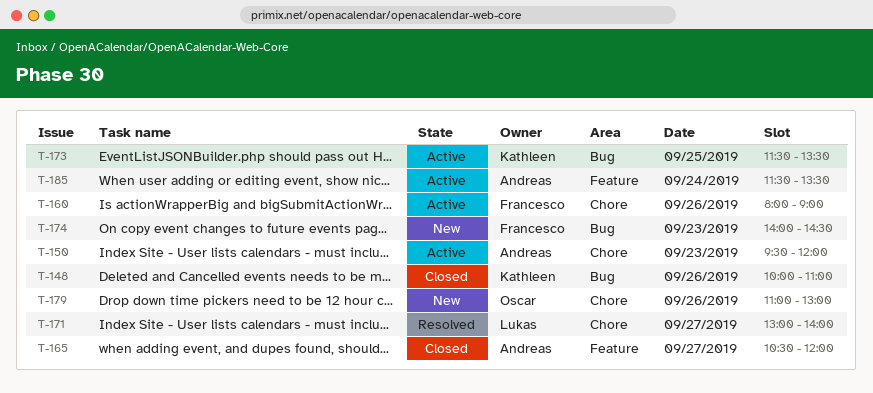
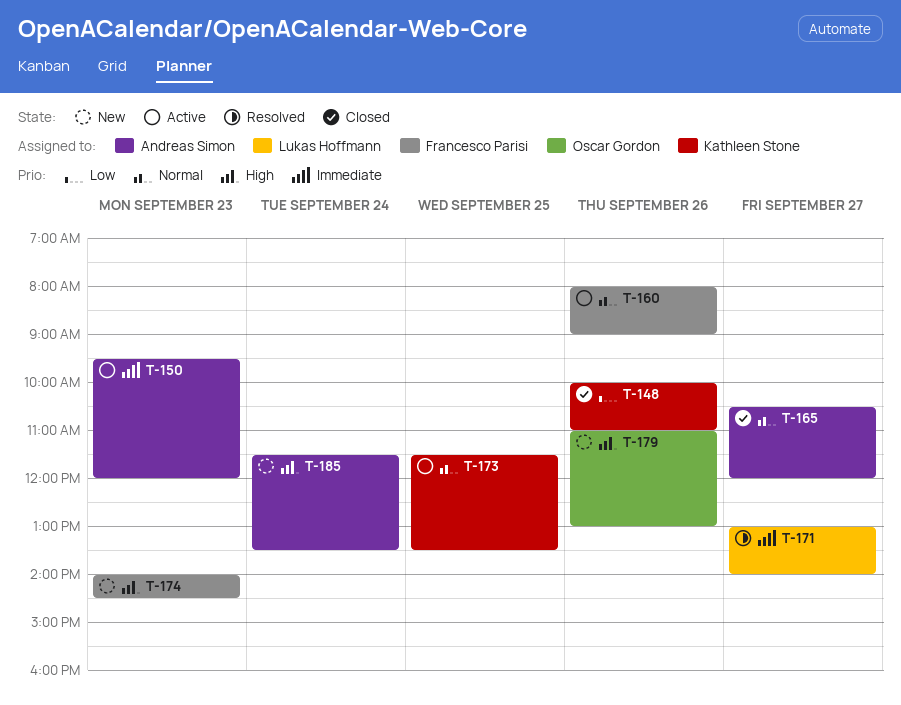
T-185, status: Active -> New

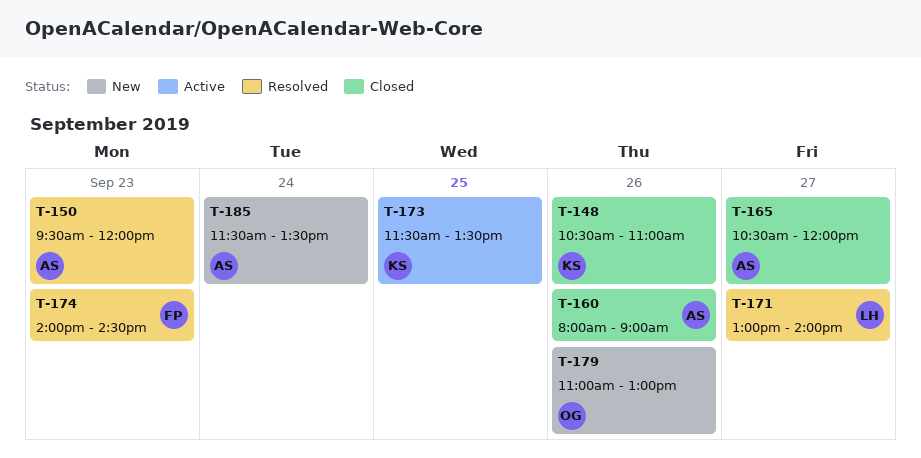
T-148, begins: 10:00 -> 10:30
T-150, status: Active -> Resolved
T-160, status: Active -> Closed
T-160, owner: Francesco Parisi -> Andreas Simon
T-174, status: New -> Resolved

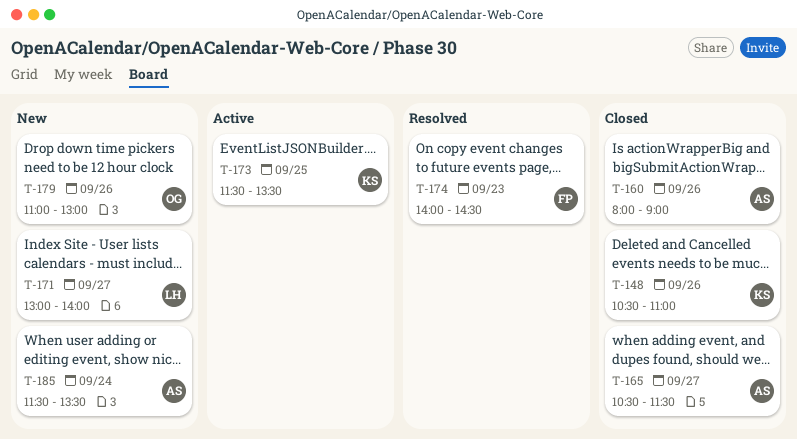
T-150: present -> none
T-165, ends: 12:00 -> 11:30
T-171, status: Resolved -> New

